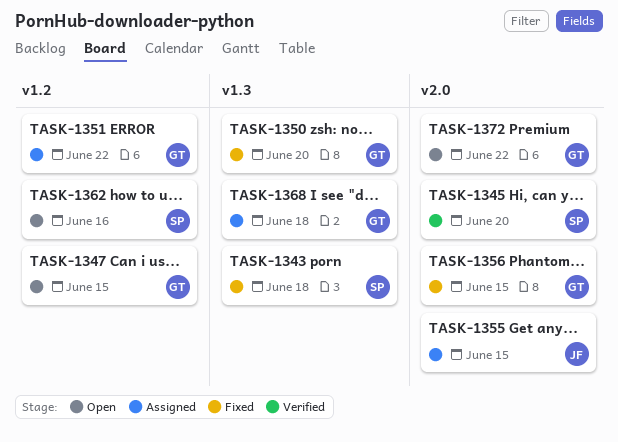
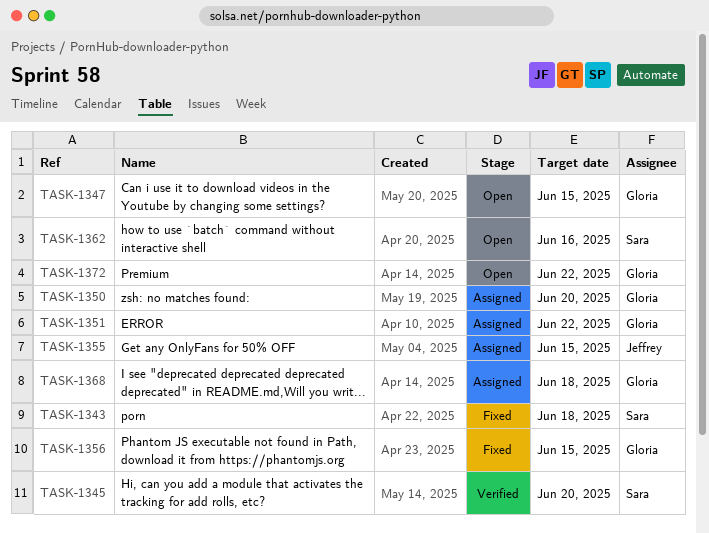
TASK-1350, status: Fixed -> Assigned

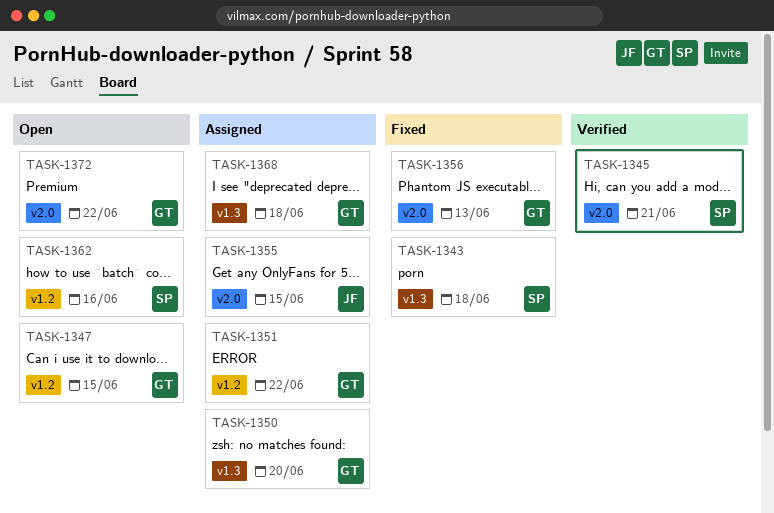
TASK-1345, due: Jun 20 -> Jun 21
TASK-1356, due: Jun 15 -> Jun 13

